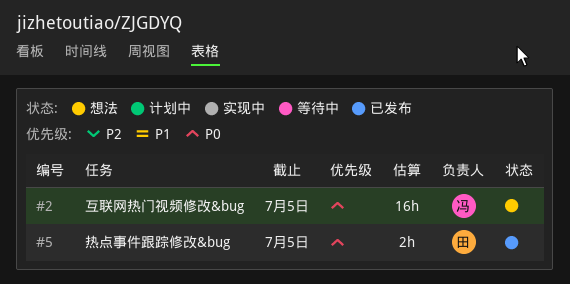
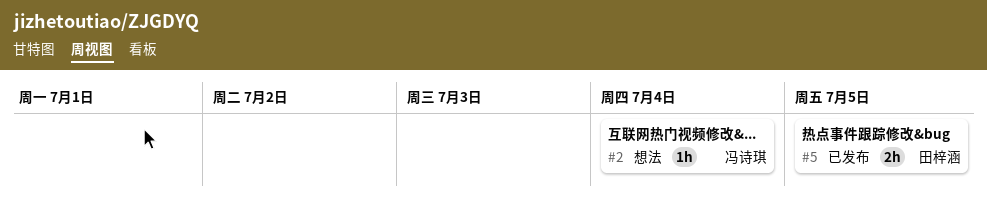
#2, estimate: 16h -> 1h
#2, due: Jul 5 -> Jul 4

